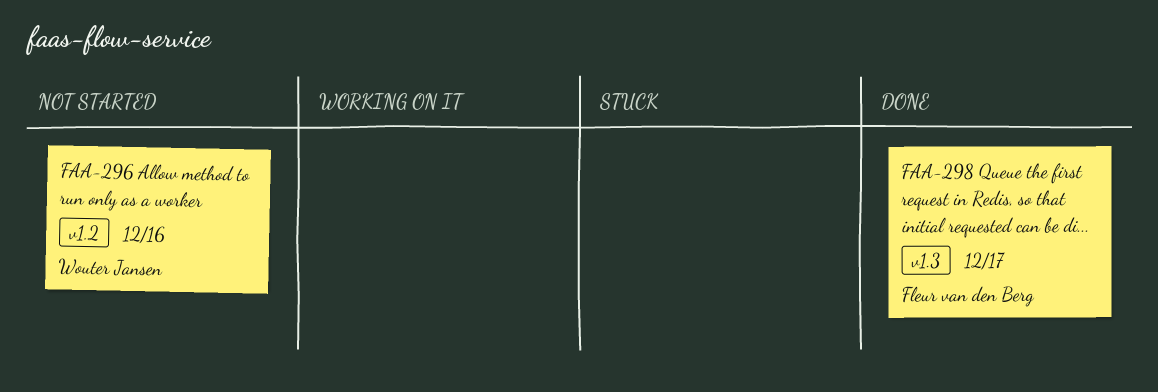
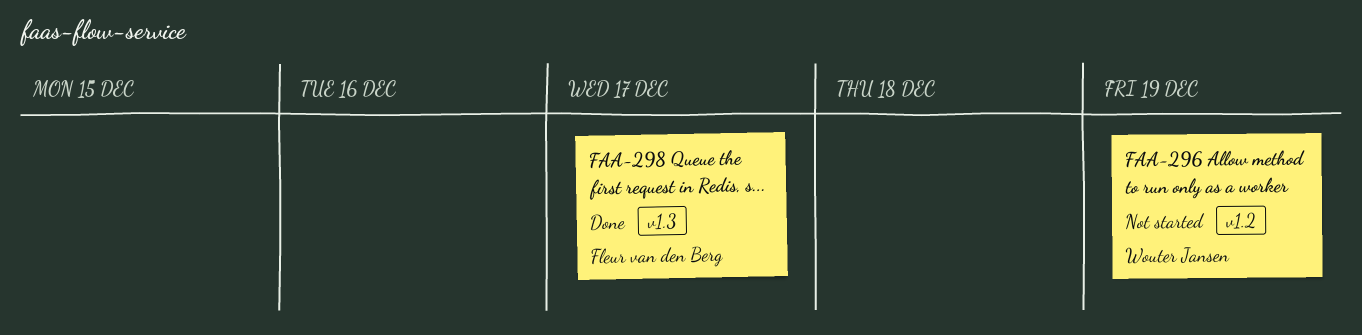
FAA-296, due: Dec 16 -> Dec 19

